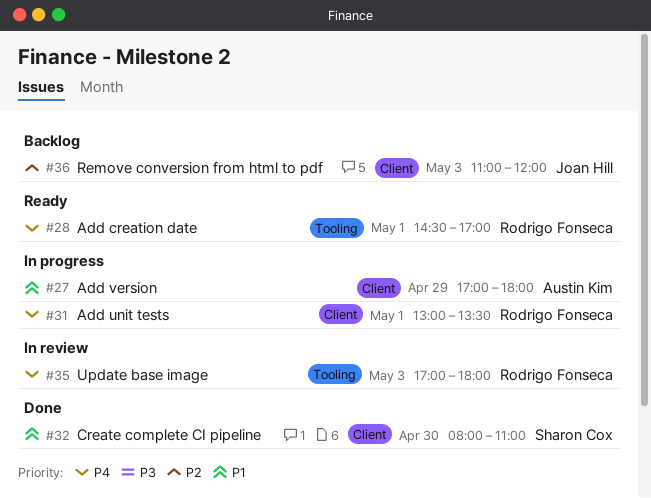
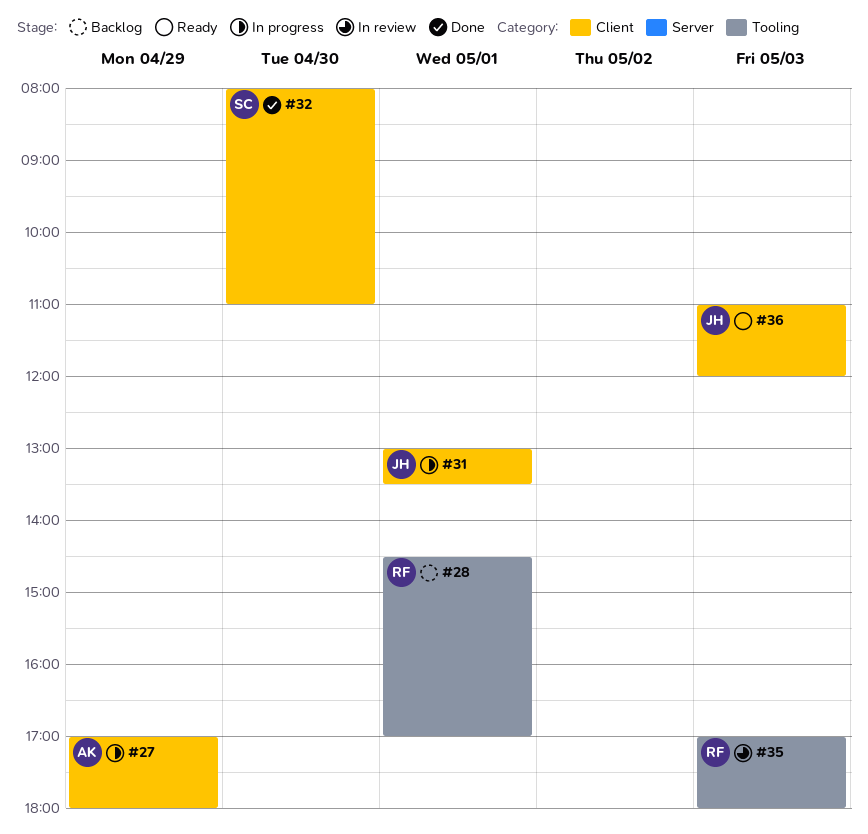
#28, status: Ready -> Backlog
#31, owner: Rodrigo Fonseca -> Joan Hill
#36, status: Backlog -> Ready

